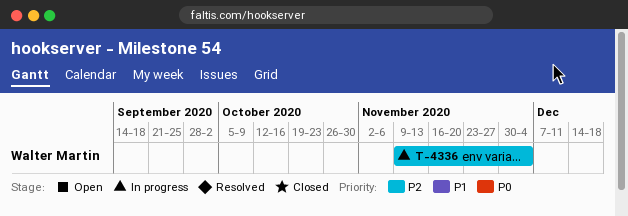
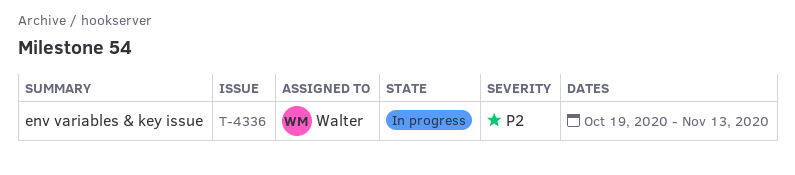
T-4336, start: Nov 9 -> Oct 19
T-4336, due: Dec 4 -> Nov 13

